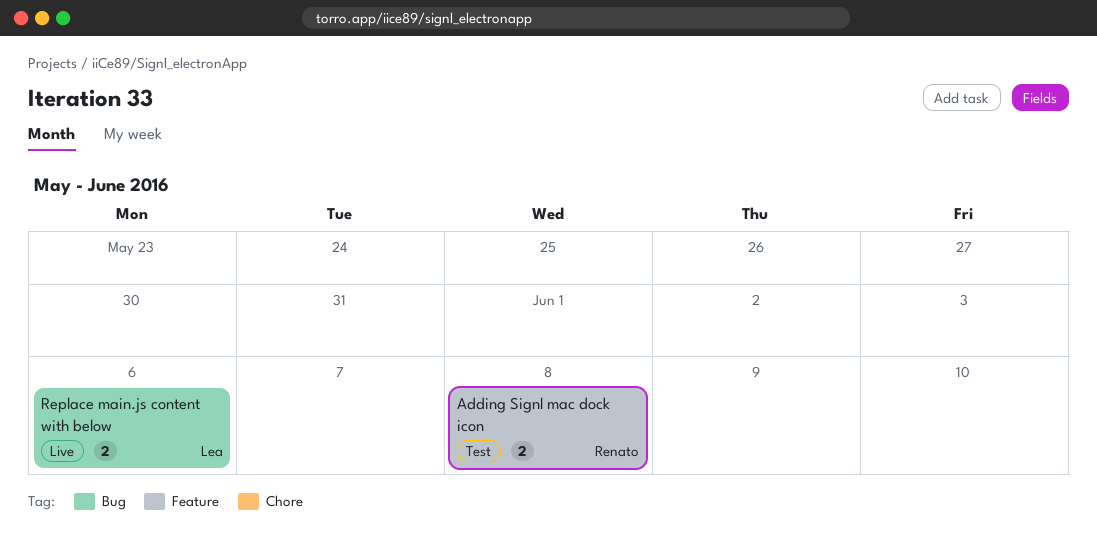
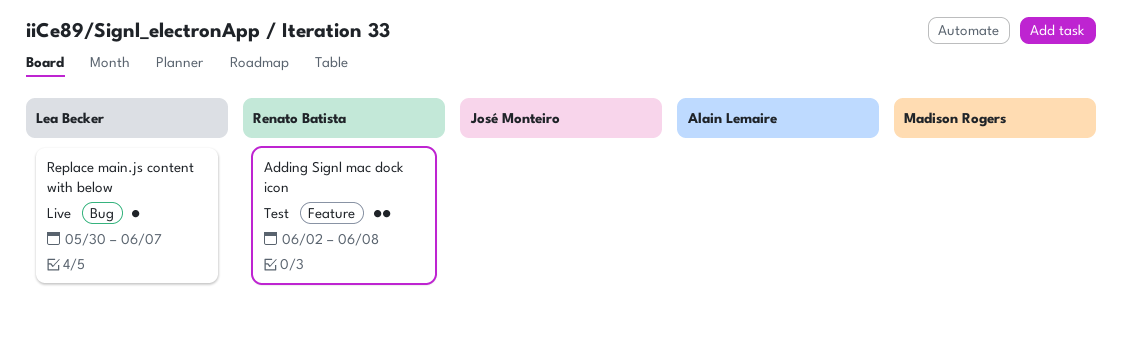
Replace main.js content with below, estimate: 2 -> 1
Replace main.js content with below, due: Jun 6 -> Jun 7

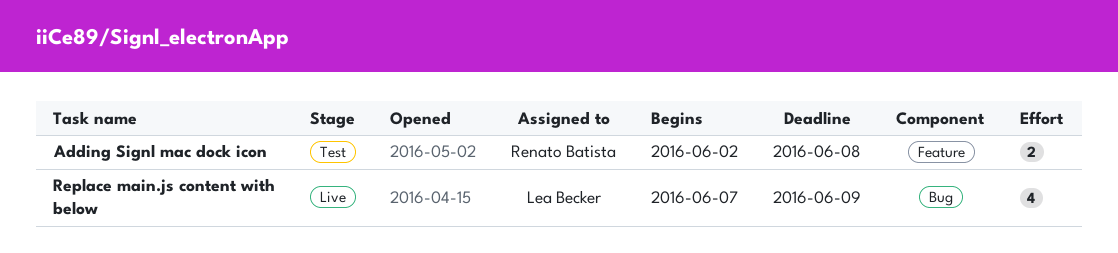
Replace main.js content with below, estimate: 1 -> 4
Replace main.js content with below, start: May 30 -> Jun 7
Replace main.js content with below, due: Jun 7 -> Jun 9

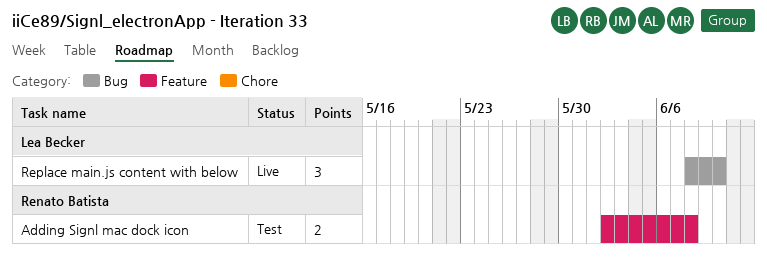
Replace main.js content with below, estimate: 4 -> 3
Replace main.js content with below, start: Jun 7 -> Jun 8
Replace main.js content with below, due: Jun 9 -> Jun 10

